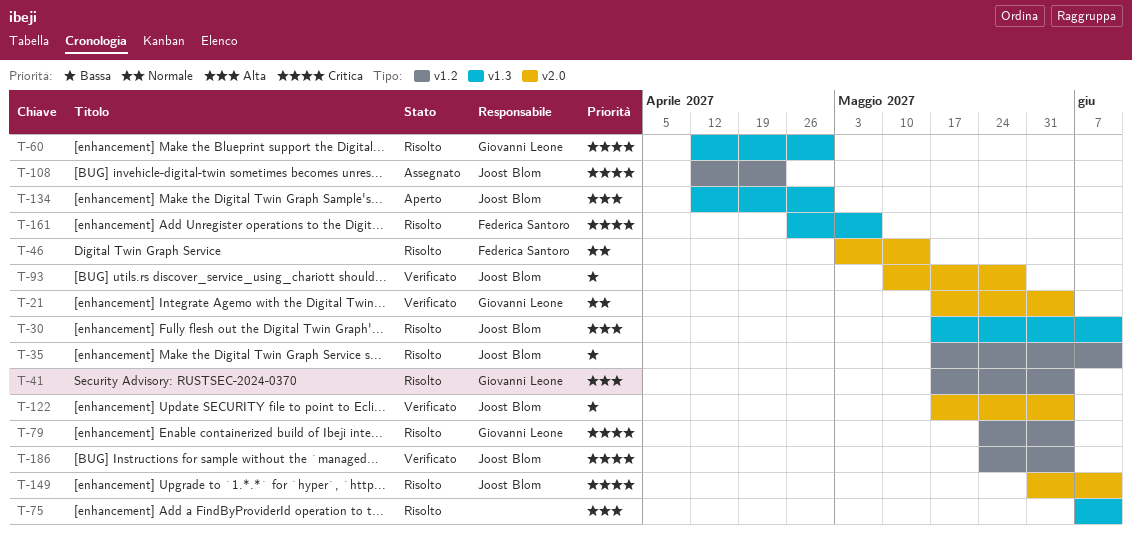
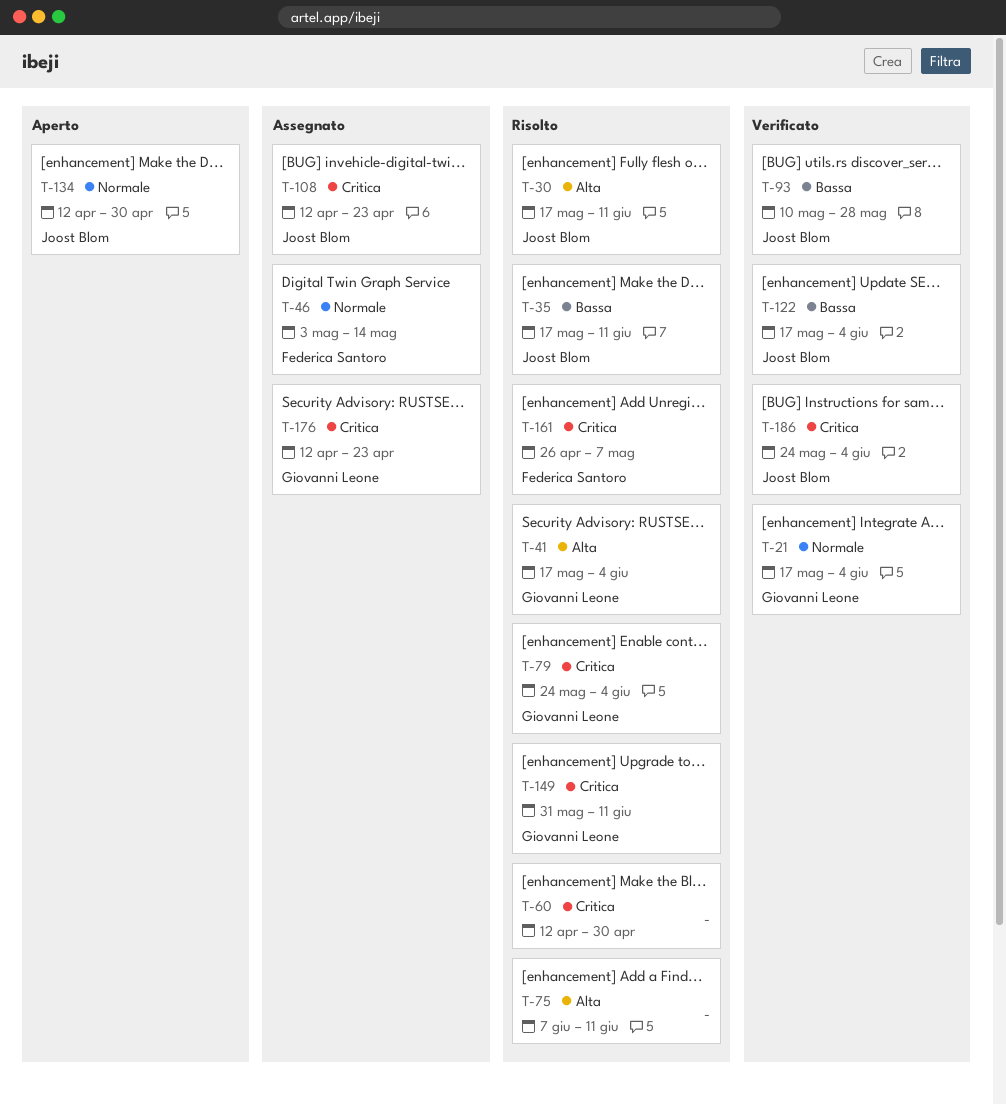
T-46, status: Risolto -> Assegnato
T-60, owner: Giovanni Leone -> none
T-134, priority: Alta -> Normale
T-149, owner: Joost Blom -> Giovanni Leone
T-176: none -> present

